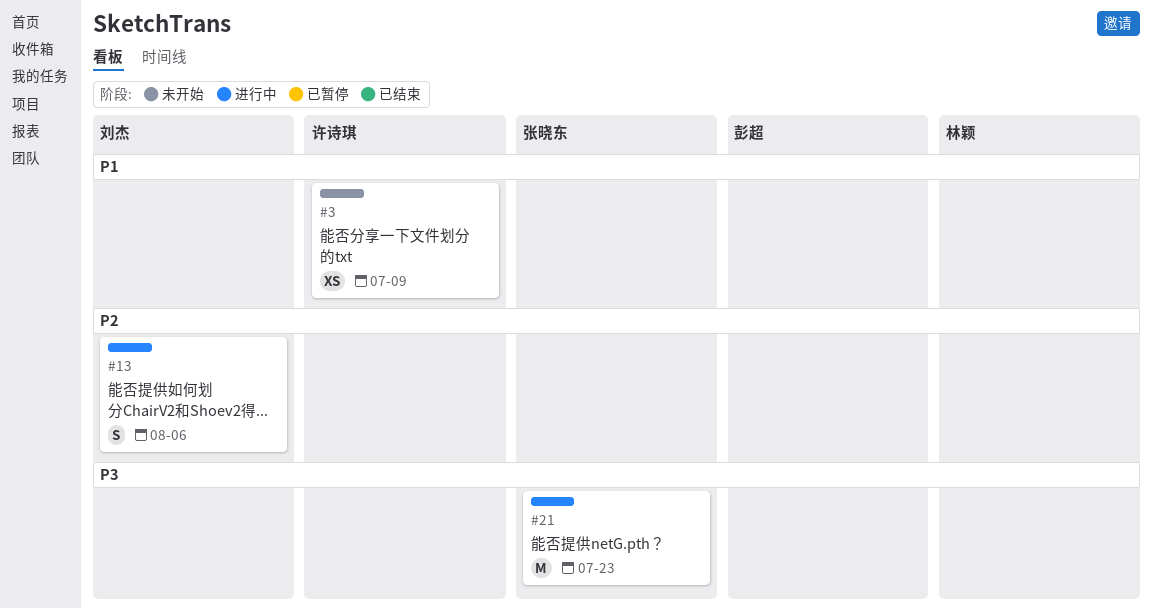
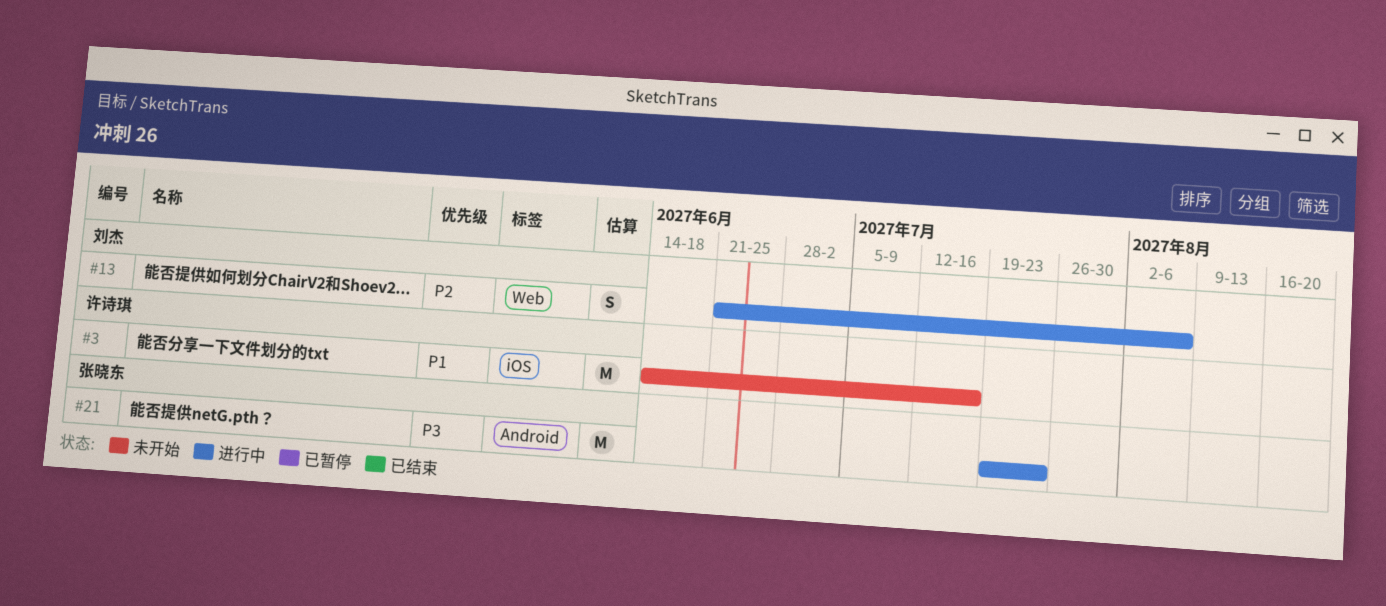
#3, estimate: XS -> M
#3, due: Jul 9 -> Jul 16

